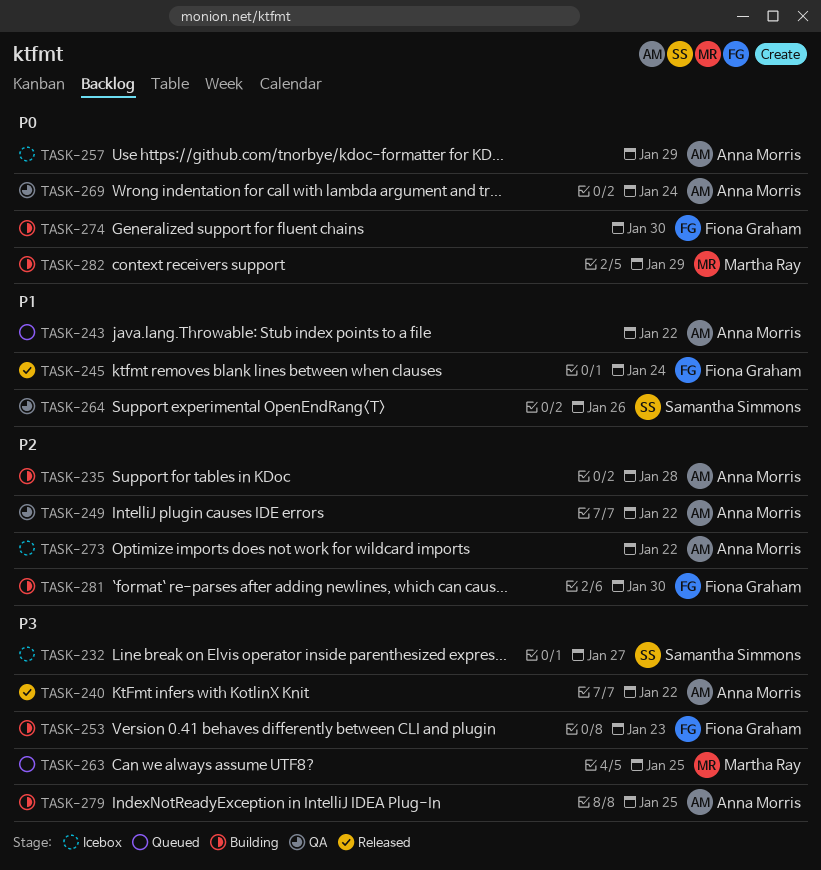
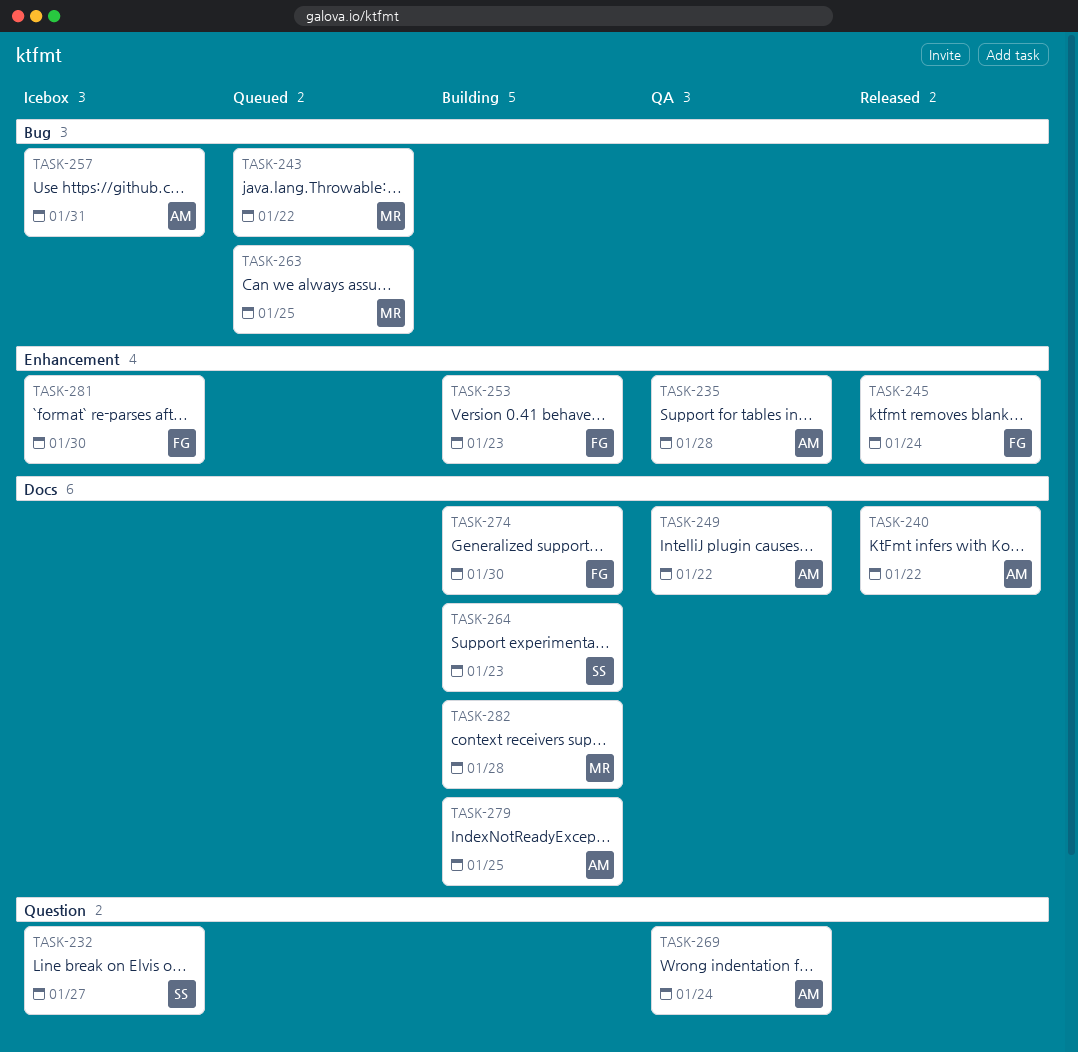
TASK-235, status: Building -> QA
TASK-243, owner: Anna Morris -> Martha Ray
TASK-257, due: Jan 29 -> Jan 31
TASK-264, status: QA -> Building
TASK-264, due: Jan 26 -> Jan 23
TASK-273: present -> none
TASK-281, status: Building -> Icebox
TASK-282, due: Jan 29 -> Jan 28

